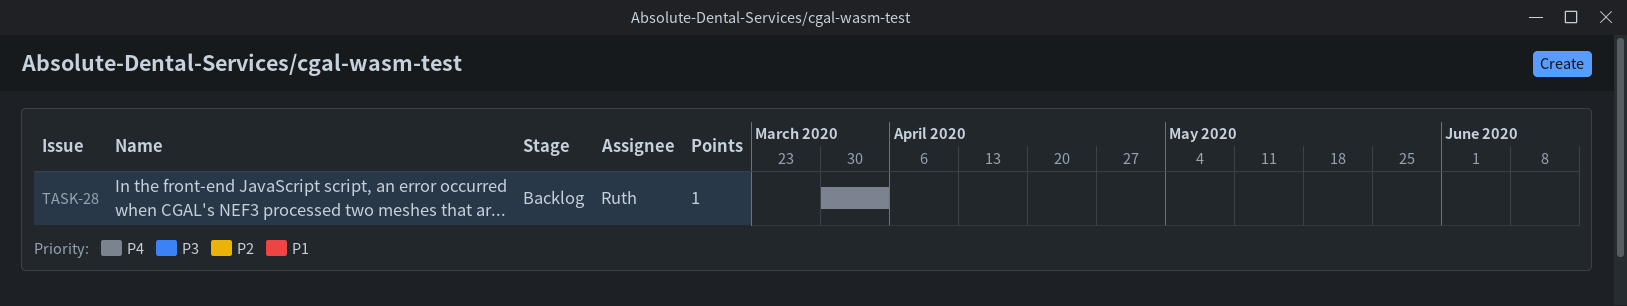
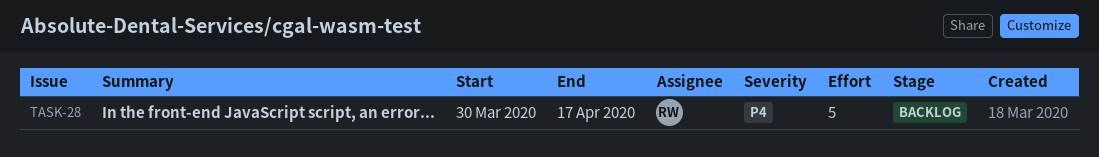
TASK-28, estimate: 1 -> 5
TASK-28, due: Apr 3 -> Apr 17

